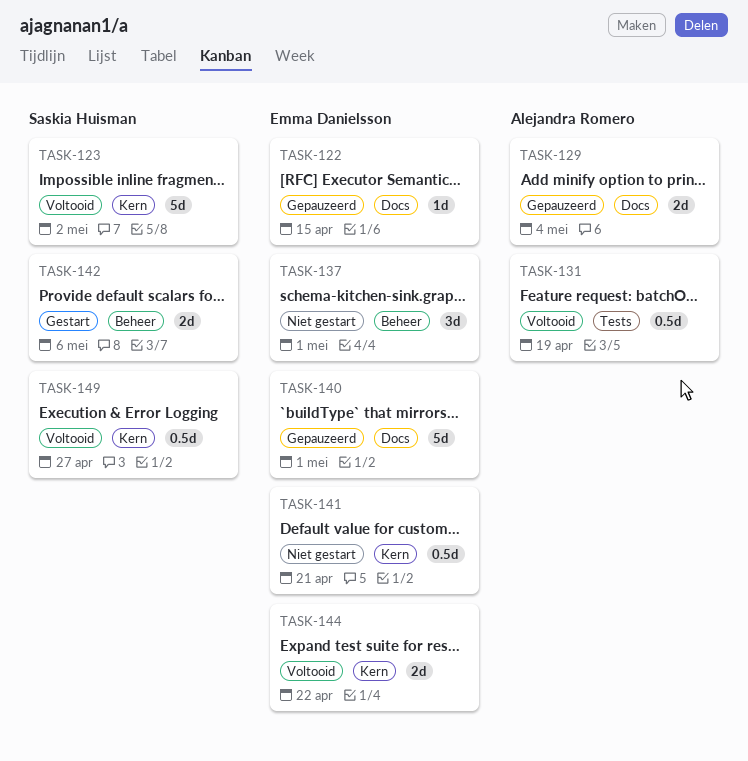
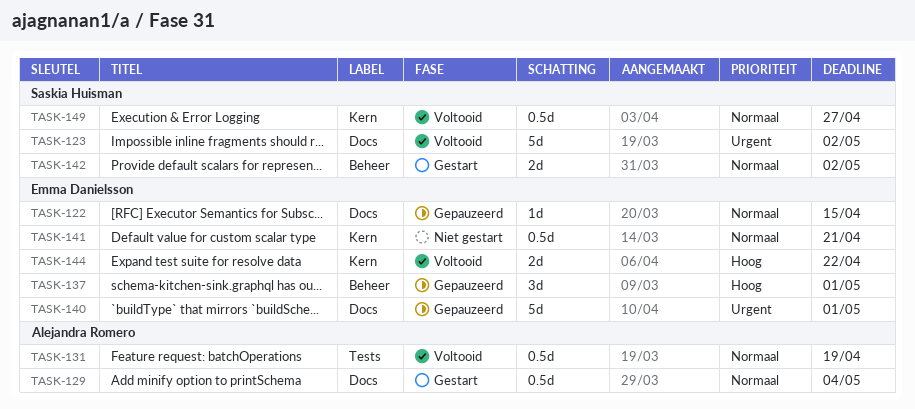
TASK-123, label: Kern -> Docs
TASK-129, status: Gepauzeerd -> Gestart
TASK-129, estimate: 2d -> 0.5d
TASK-137, status: Niet gestart -> Gepauzeerd
TASK-142, due: May 6 -> May 2

